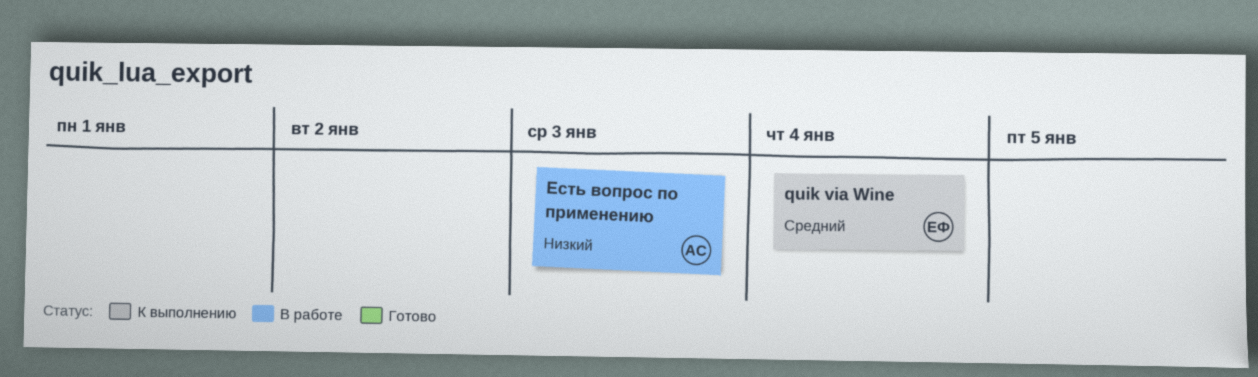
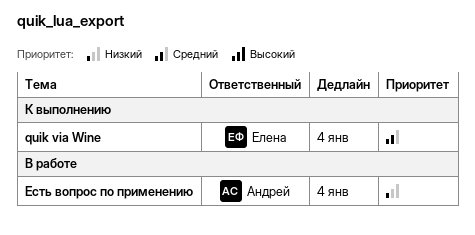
Есть вопрос по применению, due: Jan 3 -> Jan 4

